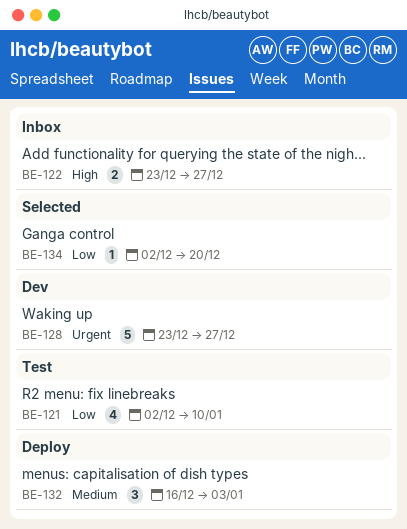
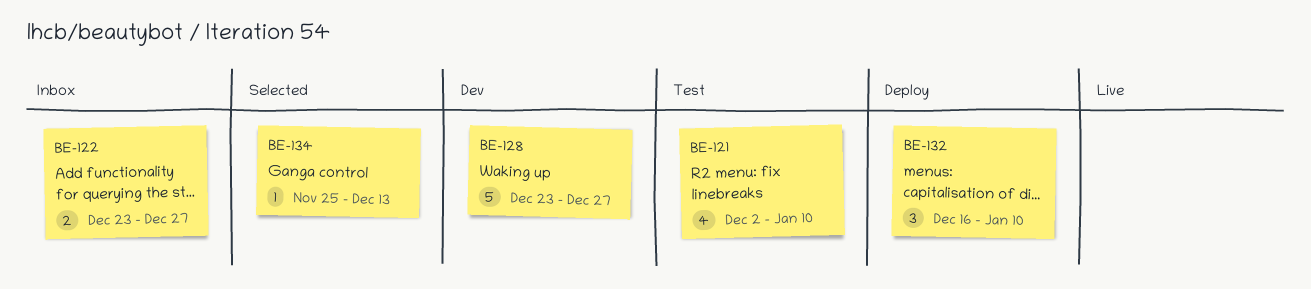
BE-132, due: Jan 3 -> Jan 10
BE-134, start: Dec 2 -> Nov 25
BE-134, due: Dec 20 -> Dec 13

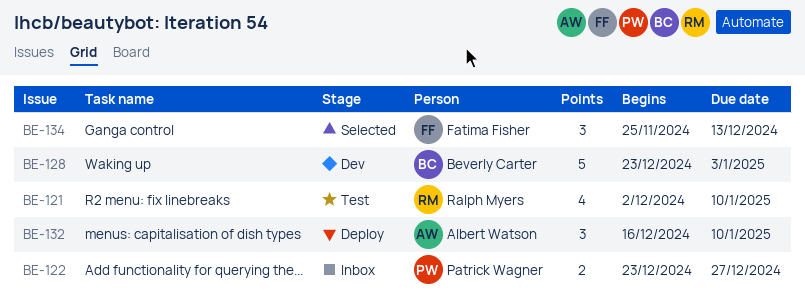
BE-128, due: Dec 27 -> Jan 3
BE-134, estimate: 1 -> 3

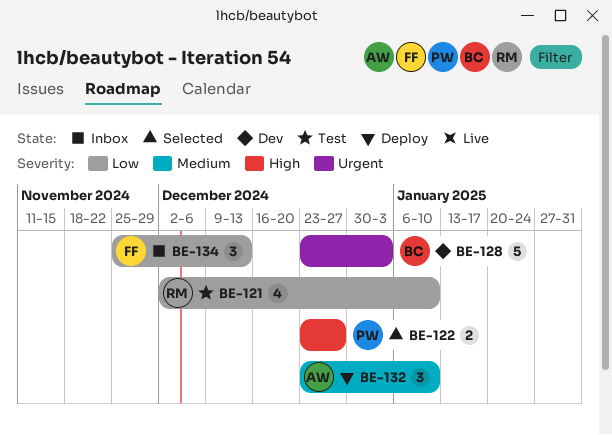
BE-122, status: Inbox -> Selected
BE-132, start: Dec 16 -> Dec 23
BE-134, status: Selected -> Inbox

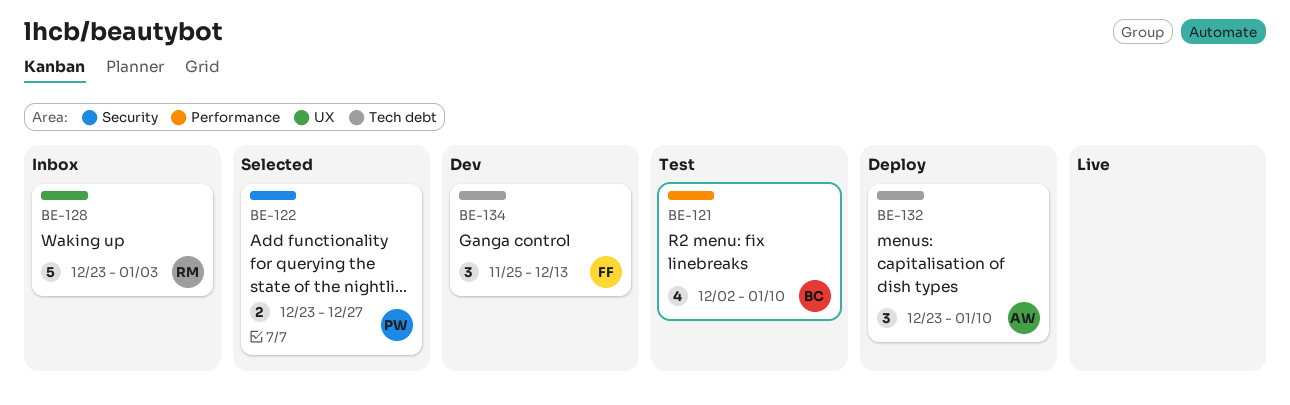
BE-121, owner: RM -> BC
BE-128, status: Dev -> Inbox
BE-128, owner: BC -> RM
BE-134, status: Inbox -> Dev

